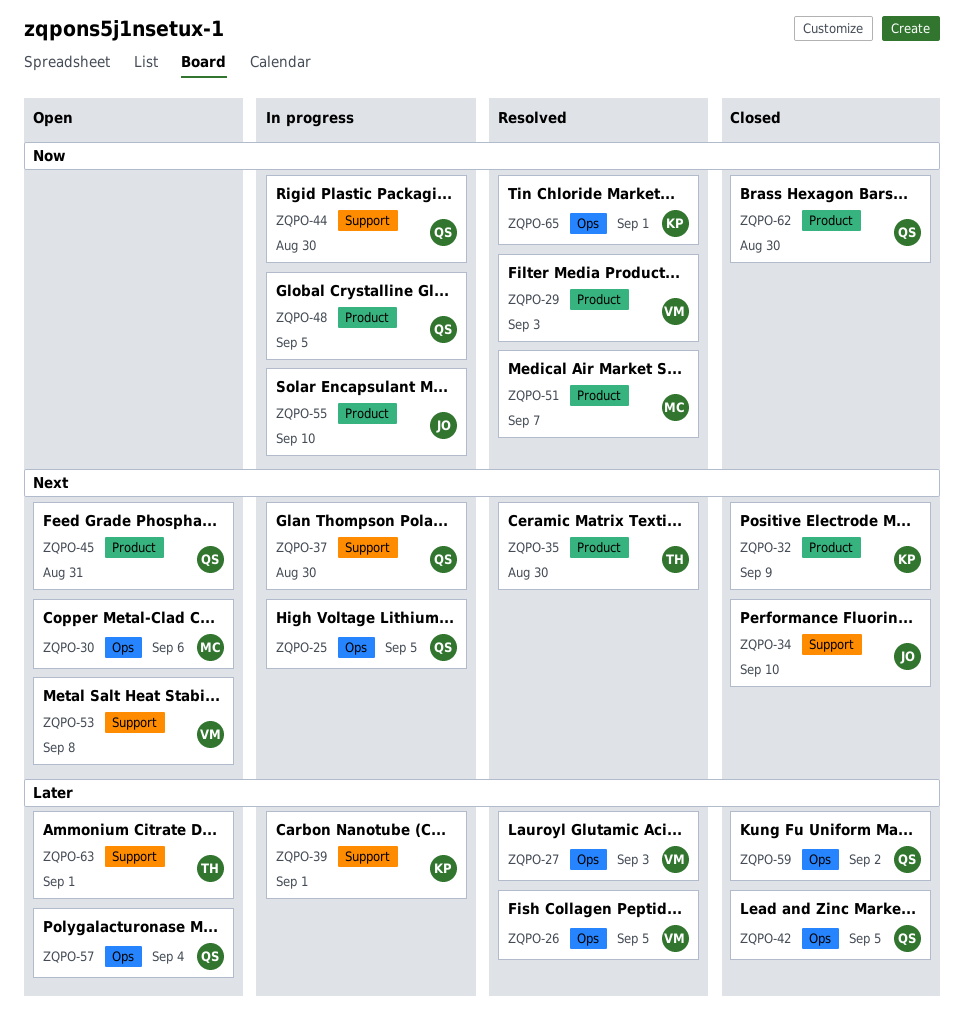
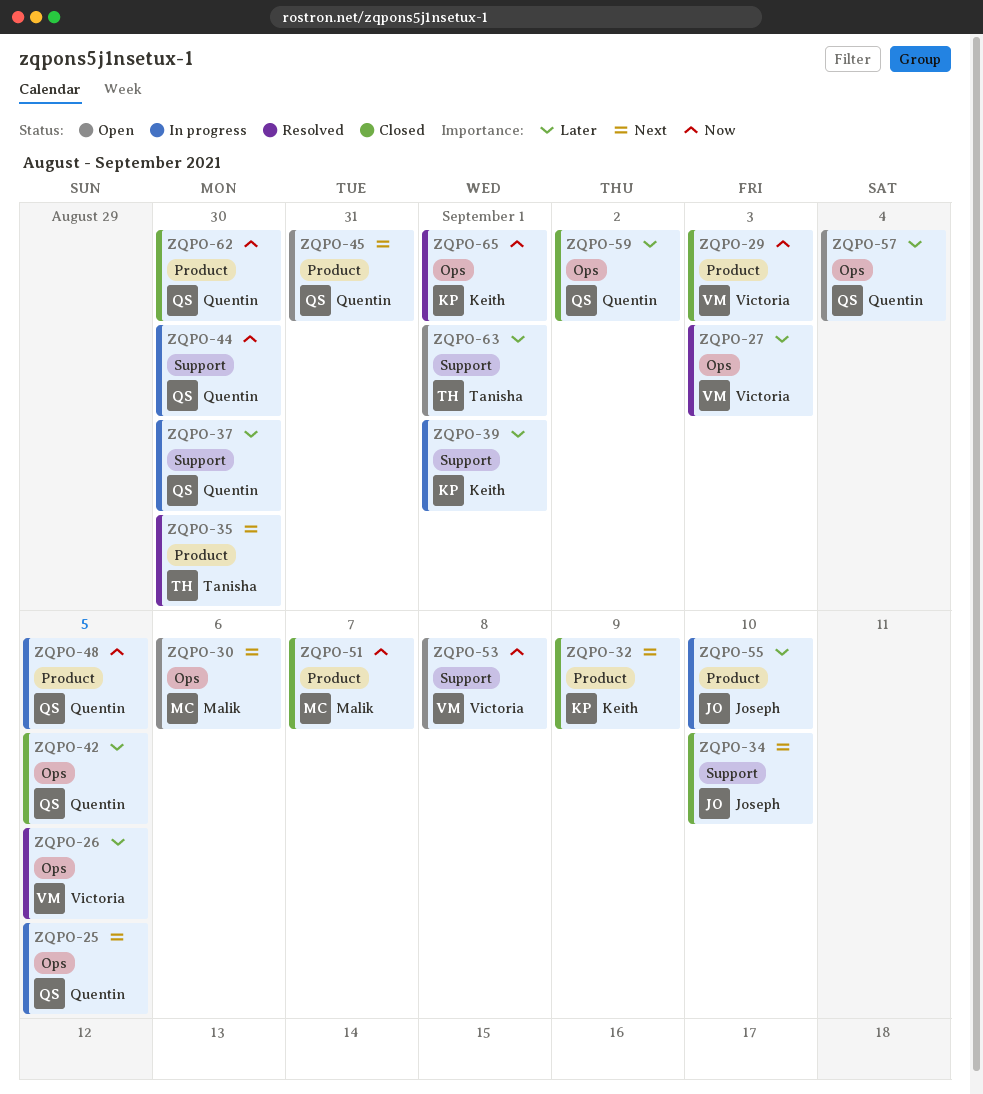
ZQPO-29, status: Resolved -> Closed
ZQPO-37, priority: Next -> Later
ZQPO-51, status: Resolved -> Closed
ZQPO-53, priority: Next -> Now
ZQPO-55, priority: Now -> Later

